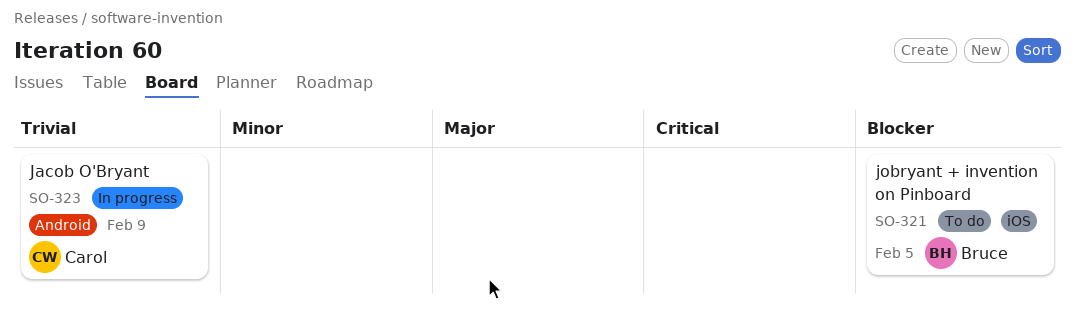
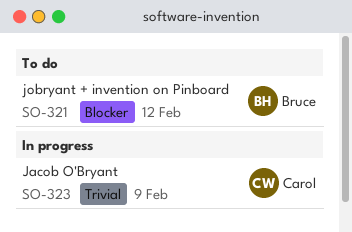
SO-321, due: Feb 5 -> Feb 12

